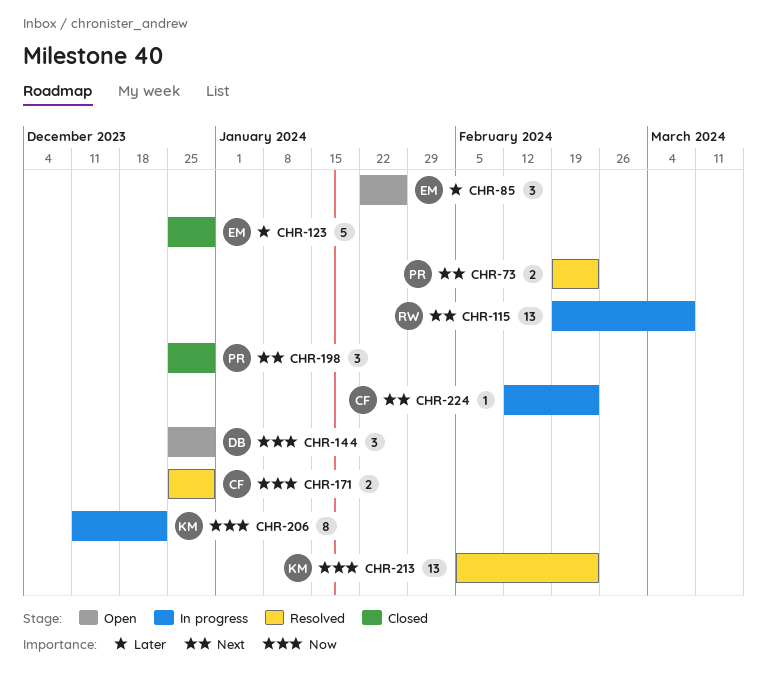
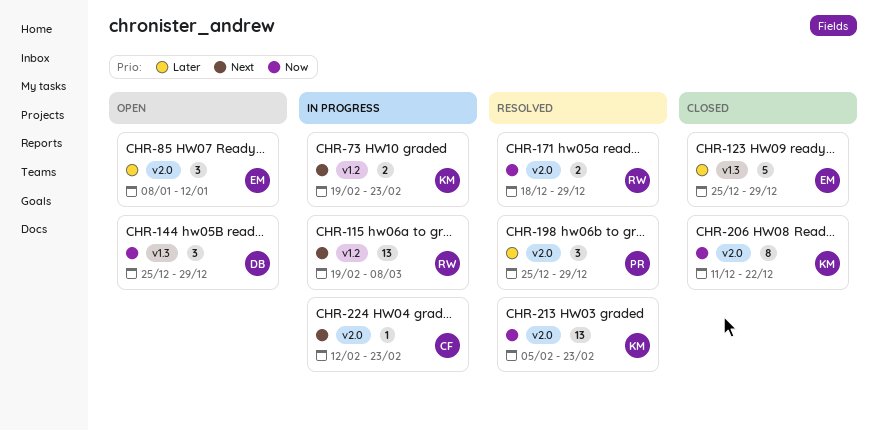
CHR-73, status: Resolved -> In progress
CHR-73, owner: PR -> KM
CHR-85, start: Jan 22 -> Jan 8
CHR-85, due: Jan 26 -> Jan 12
CHR-171, owner: CF -> RW
CHR-171, start: Dec 25 -> Dec 18
CHR-198, status: Closed -> Resolved
CHR-198, priority: Next -> Later
CHR-206, status: In progress -> Closed

